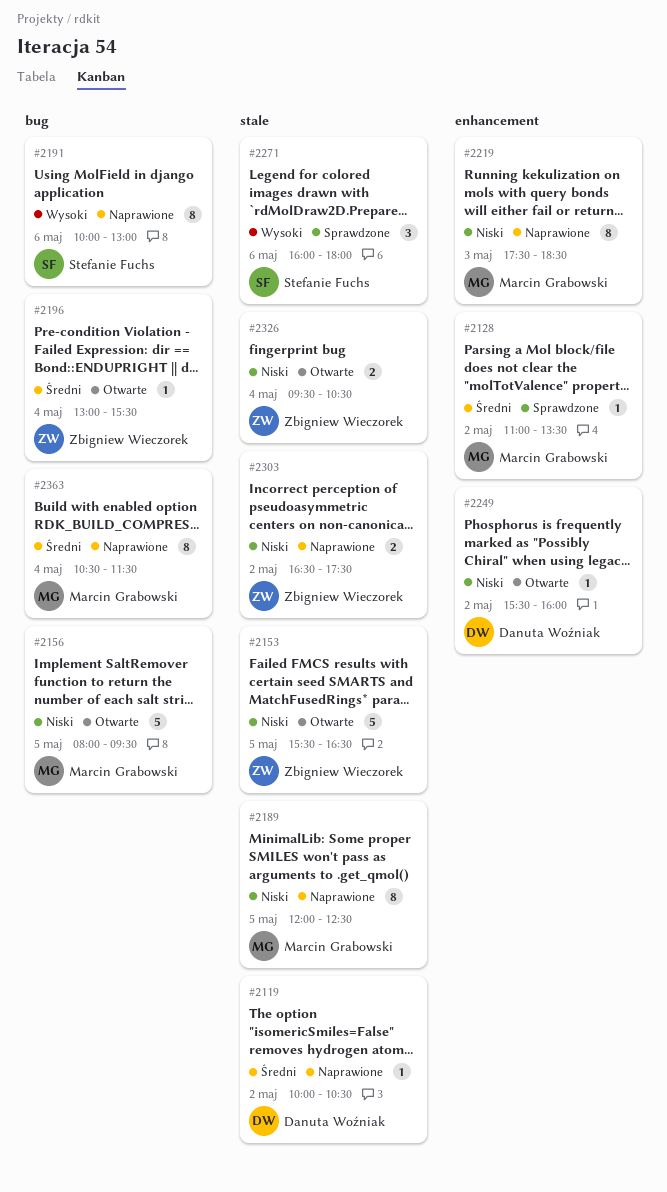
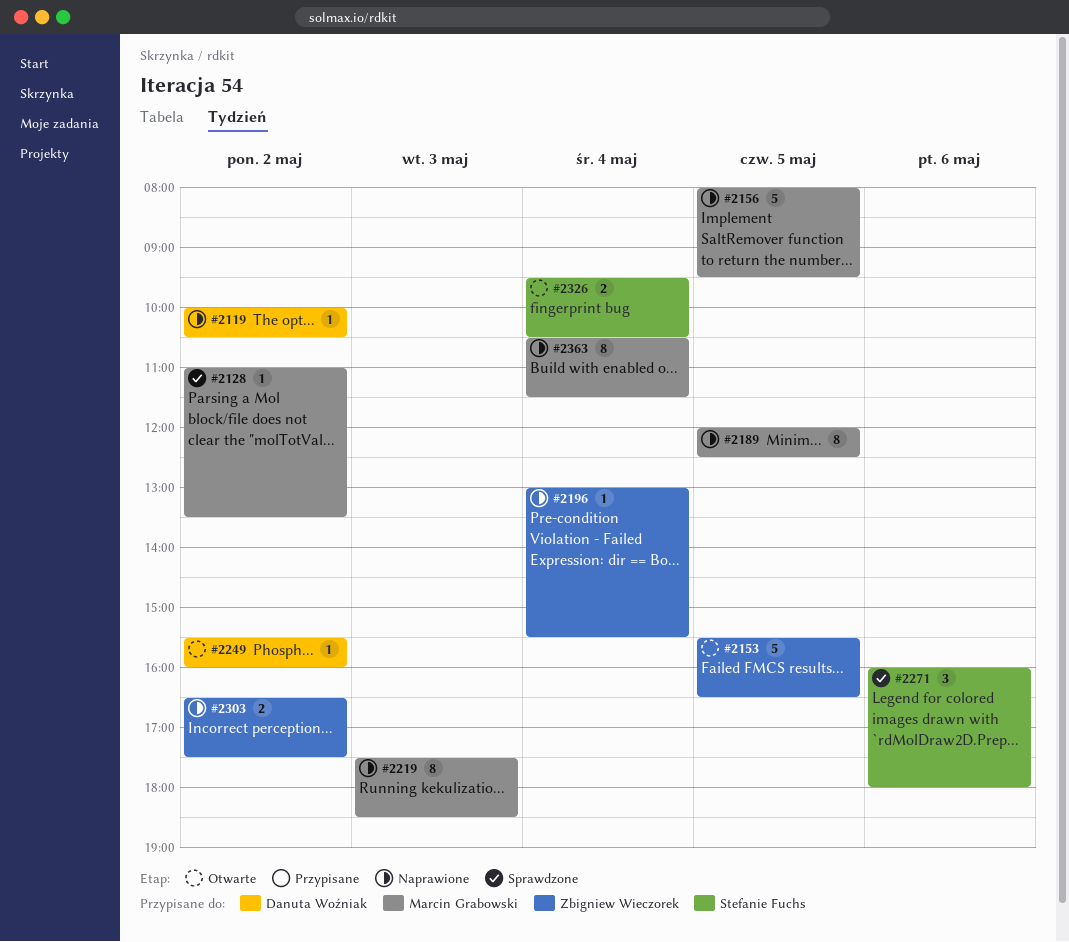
#2156, status: Otwarte -> Naprawione
#2191: present -> none
#2196, status: Otwarte -> Naprawione
#2326, owner: Zbigniew Wieczorek -> Stefanie Fuchs

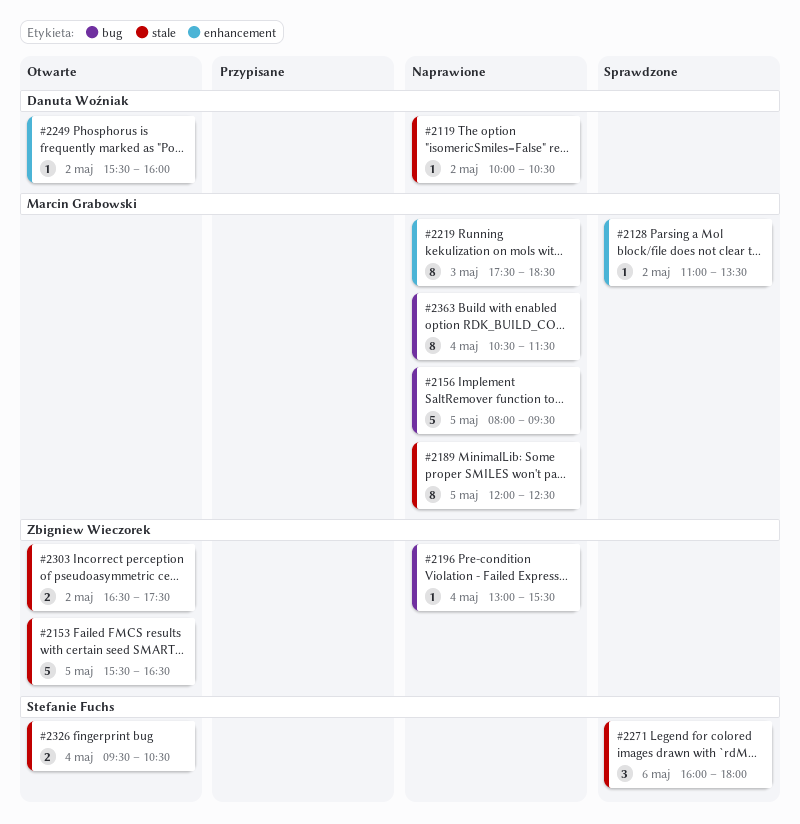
#2303, status: Naprawione -> Otwarte

